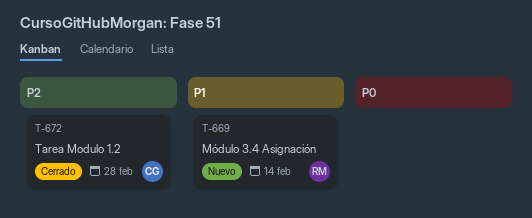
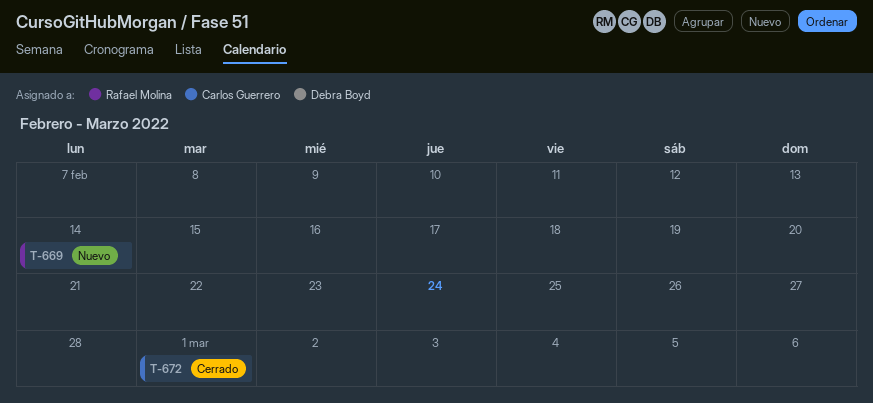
T-672, due: Feb 28 -> Mar 1

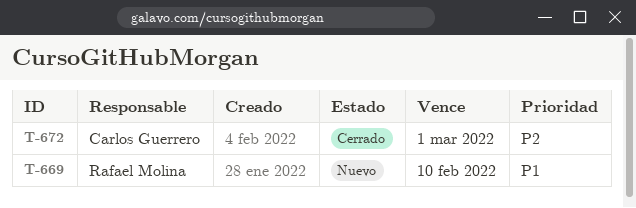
T-669, due: Feb 14 -> Feb 10

